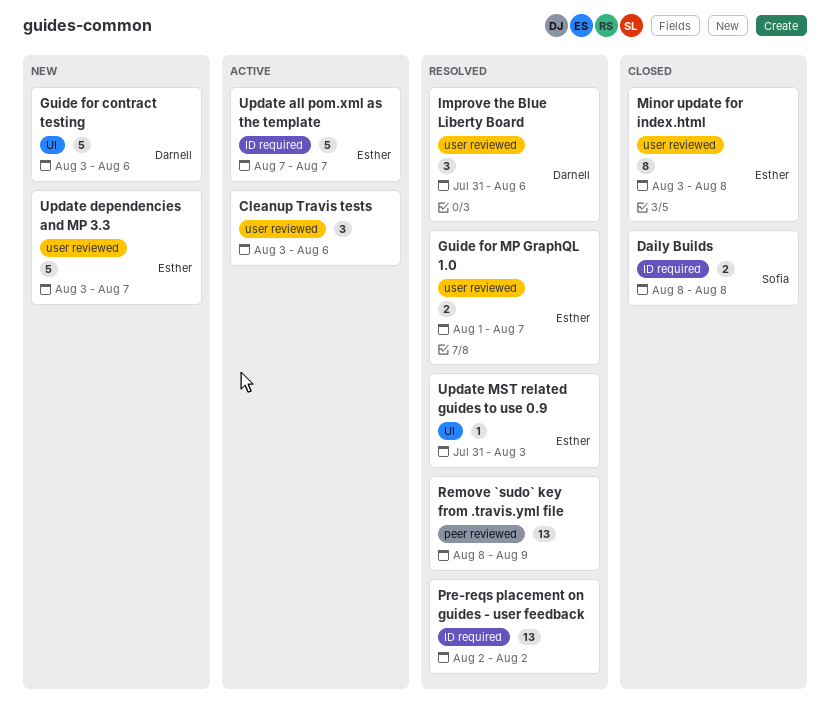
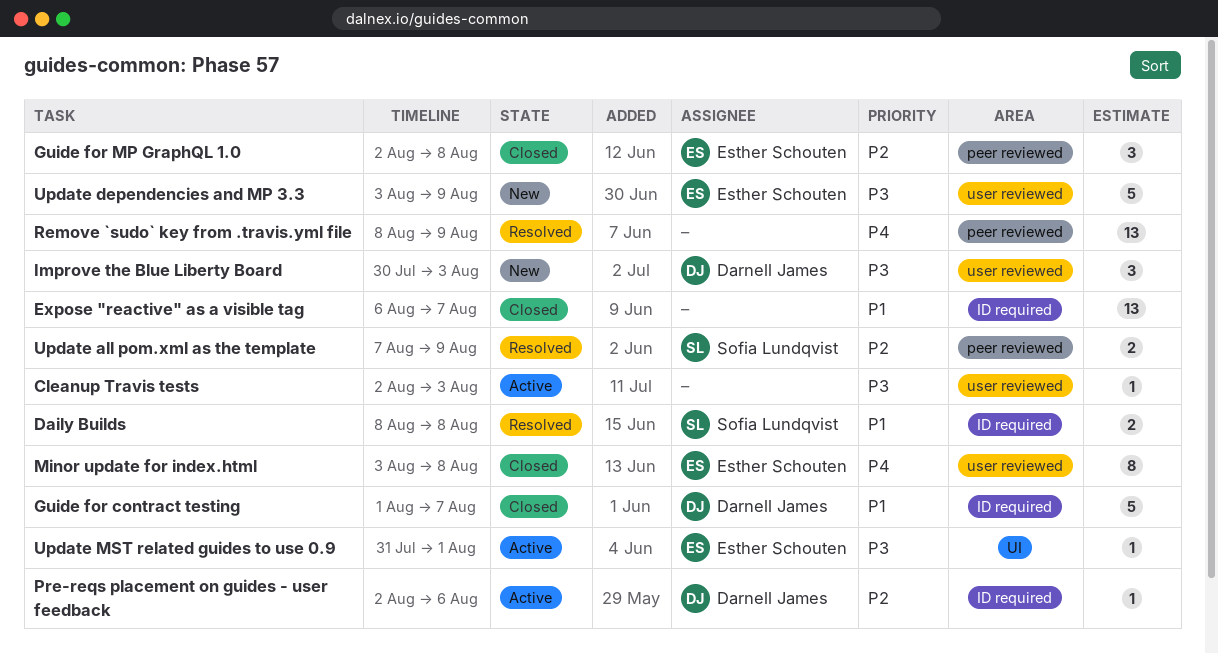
Cleanup Travis tests, estimate: 3 -> 1
Cleanup Travis tests, start: Aug 3 -> Aug 2
Cleanup Travis tests, due: Aug 6 -> Aug 3
Daily Builds, status: Closed -> Resolved
Expose "reactive" as a visible tag: none -> present
Guide for contract testing, status: New -> Closed
Guide for contract testing, label: UI -> ID required
Guide for contract testing, start: Aug 3 -> Aug 1
Guide for contract testing, due: Aug 6 -> Aug 7
Guide for MP GraphQL 1.0, status: Resolved -> Closed
Guide for MP GraphQL 1.0, label: user reviewed -> peer reviewed
Guide for MP GraphQL 1.0, estimate: 2 -> 3
Guide for MP GraphQL 1.0, start: Aug 1 -> Aug 2
Guide for MP GraphQL 1.0, due: Aug 7 -> Aug 8
Improve the Blue Liberty Board, status: Resolved -> New
Improve the Blue Liberty Board, start: Jul 31 -> Jul 30
Improve the Blue Liberty Board, due: Aug 6 -> Aug 3
Pre-reqs placement on guides - user feedback, status: Resolved -> Active
Pre-reqs placement on guides - user feedback, owner: none -> Darnell James
Pre-reqs placement on guides - user feedback, estimate: 13 -> 1
Pre-reqs placement on guides - user feedback, due: Aug 2 -> Aug 6
Update all pom.xml as the template, status: Active -> Resolved
Update all pom.xml as the template, owner: Esther Schouten -> Sofia Lundqvist
Update all pom.xml as the template, label: ID required -> peer reviewed
Update all pom.xml as the template, estimate: 5 -> 2
Update all pom.xml as the template, due: Aug 7 -> Aug 9
Update dependencies and MP 3.3, due: Aug 7 -> Aug 9
Update MST related guides to use 0.9, status: Resolved -> Active
Update MST related guides to use 0.9, due: Aug 3 -> Aug 1

